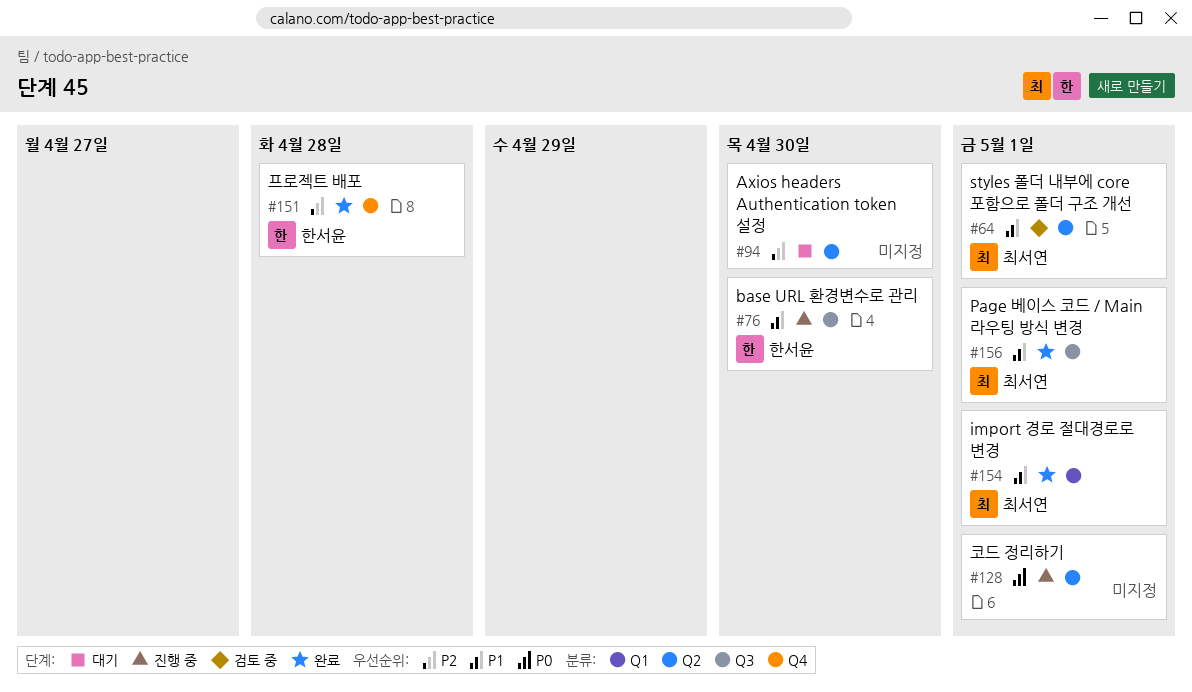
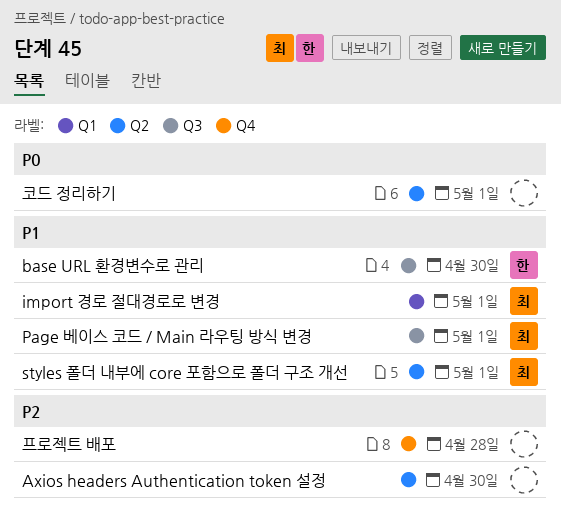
프로젝트 배포, owner: 한서윤 -> none

